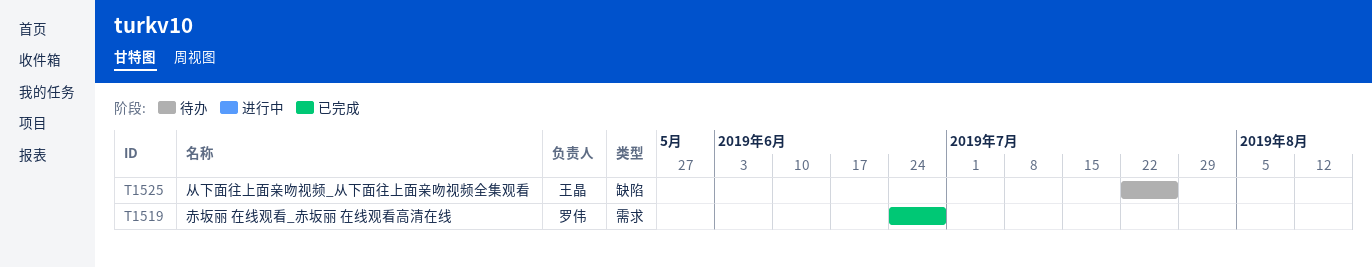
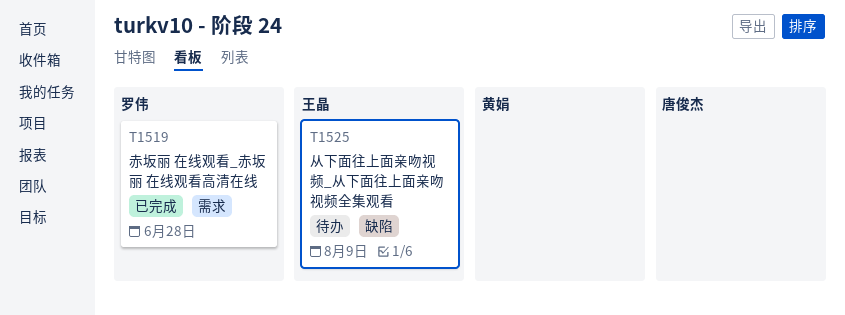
T1525, due: Jul 26 -> Aug 9

